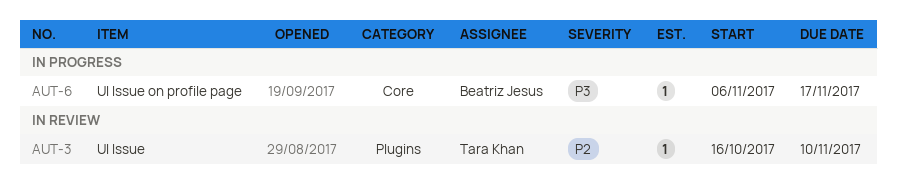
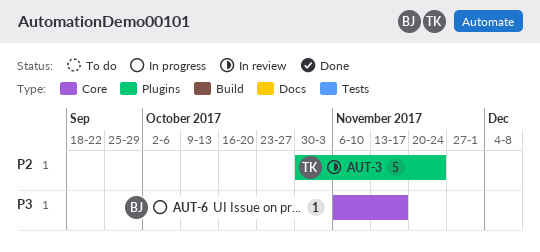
AUT-3, estimate: 1 -> 5
AUT-3, start: Oct 16 -> Oct 30
AUT-3, due: Nov 10 -> Nov 24

